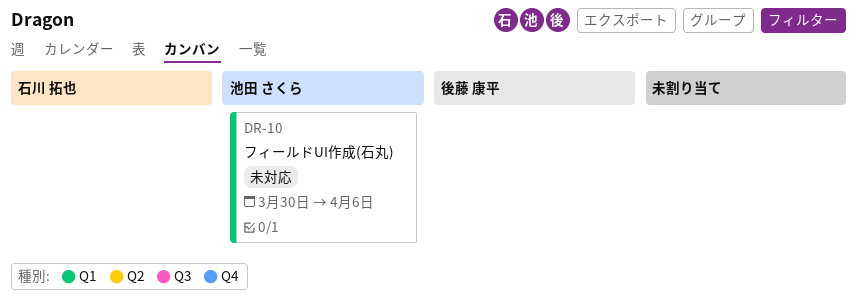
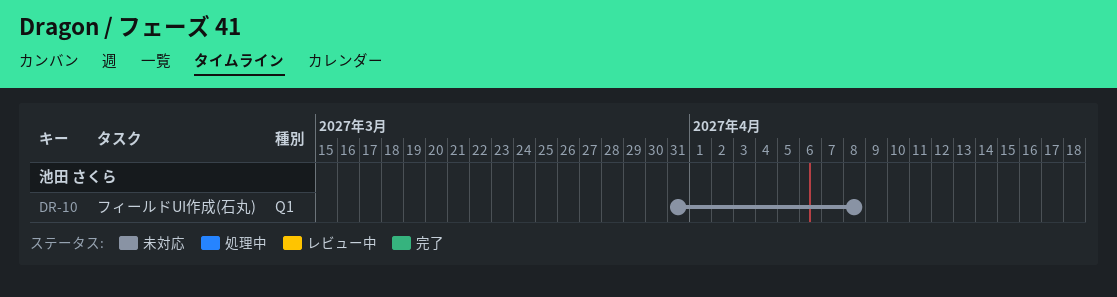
DR-10, start: Mar 30 -> Mar 31
DR-10, due: Apr 6 -> Apr 8

